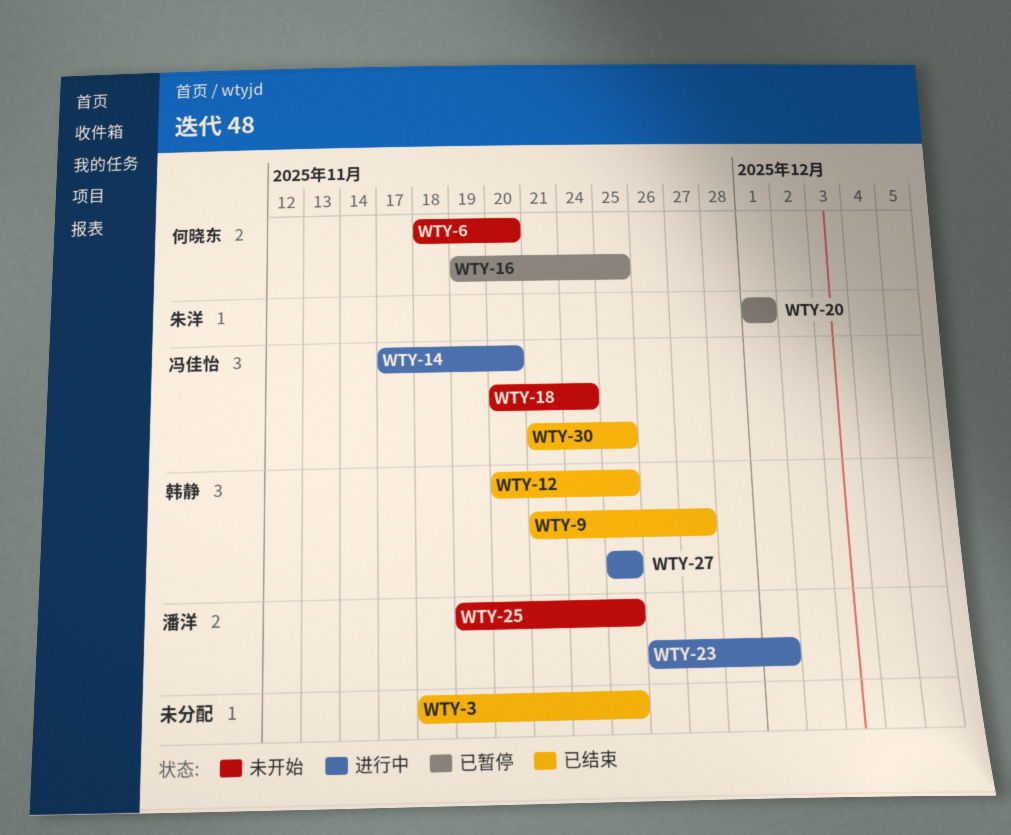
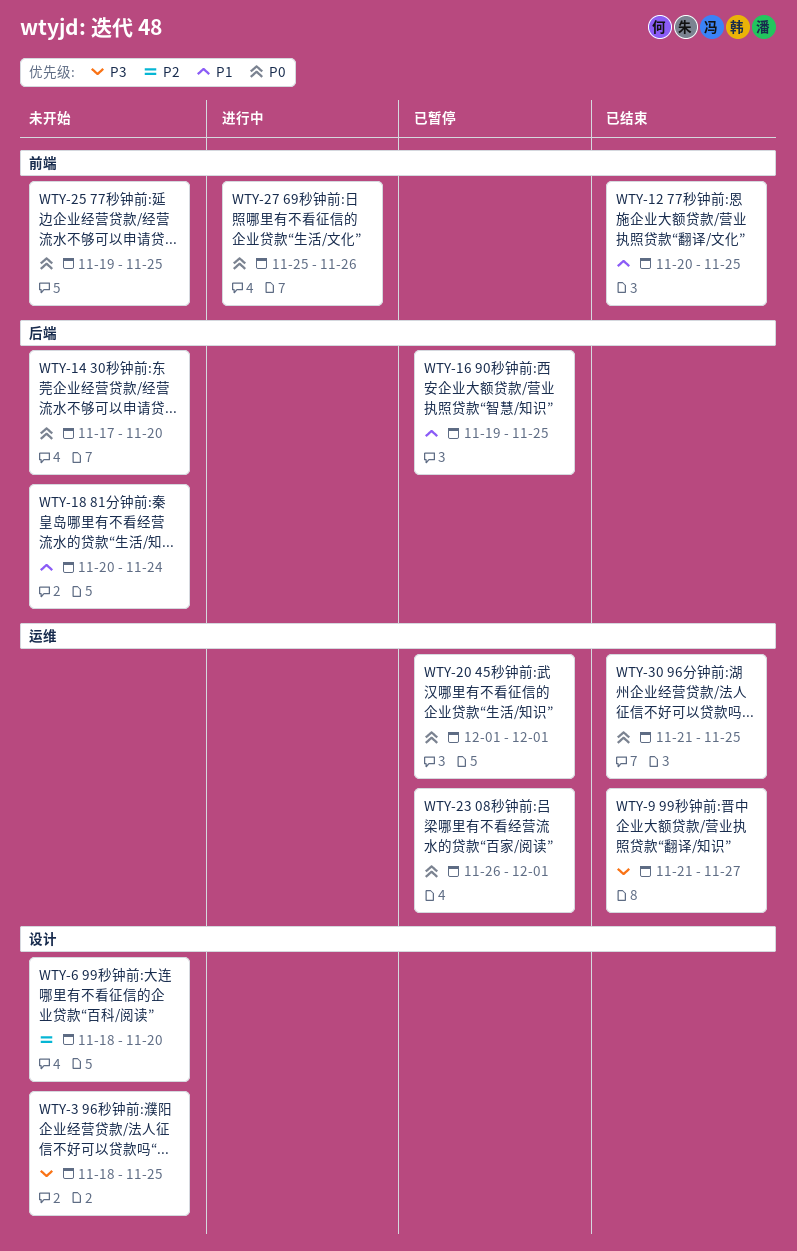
WTY-3, status: 已结束 -> 未开始
WTY-14, status: 进行中 -> 未开始
WTY-23, status: 进行中 -> 已暂停
WTY-27, due: Nov 25 -> Nov 26

